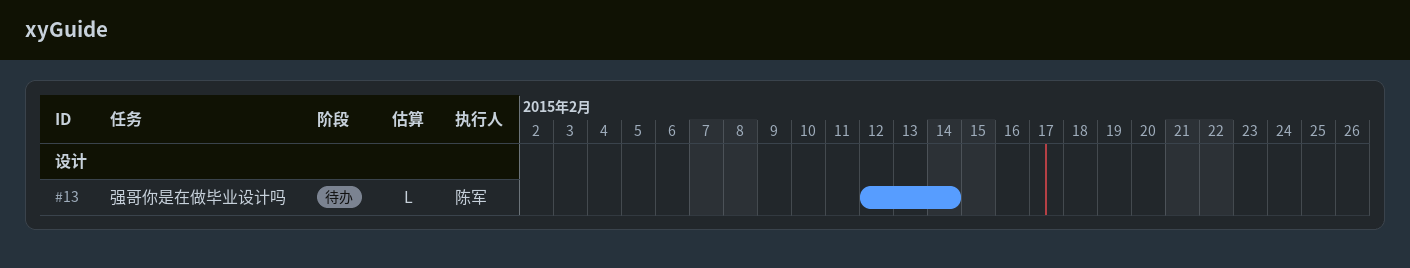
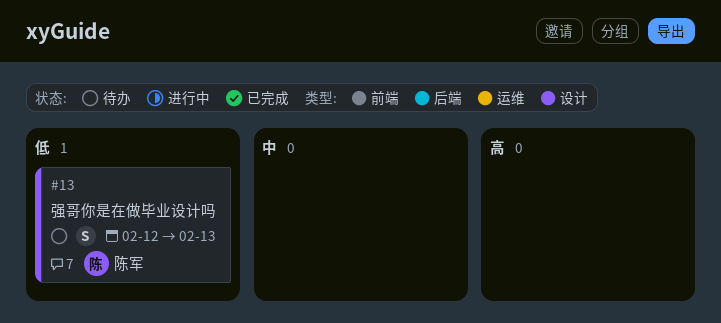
#13, estimate: L -> S
#13, due: Feb 14 -> Feb 13

